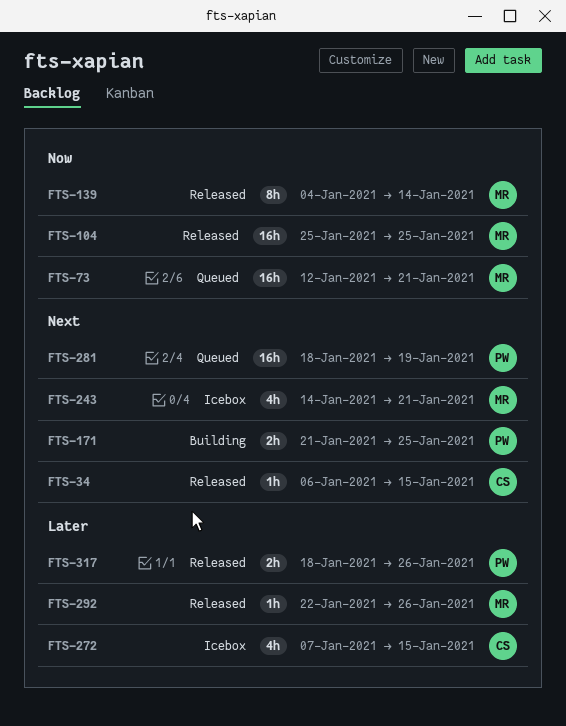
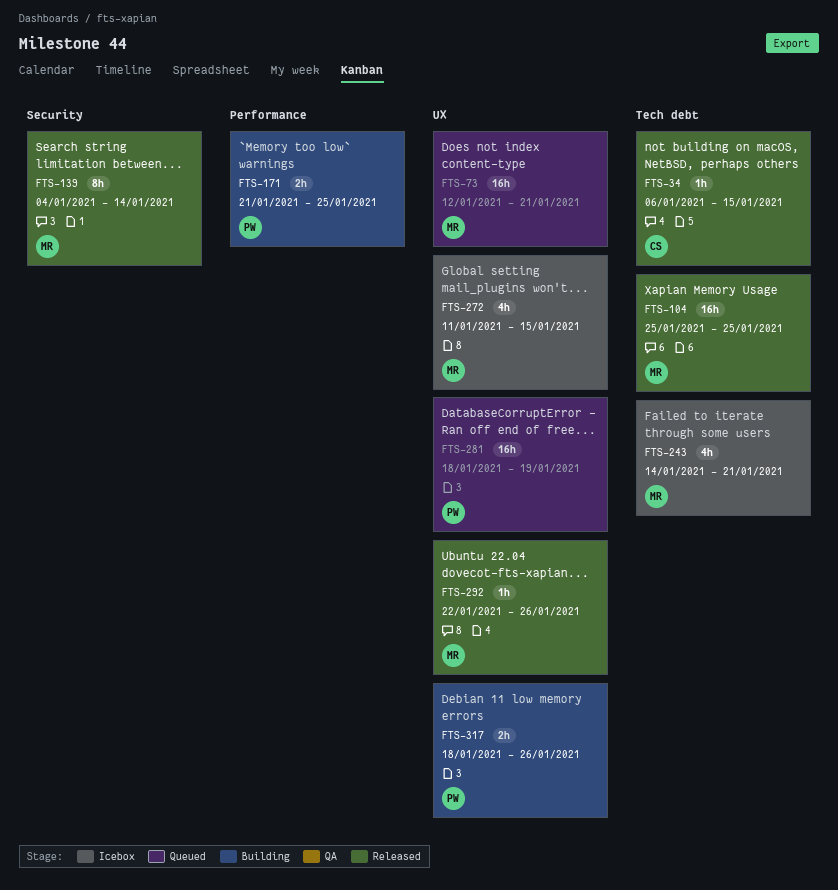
FTS-272, owner: CS -> MR
FTS-272, start: Jan 7 -> Jan 11
FTS-317, status: Released -> Building

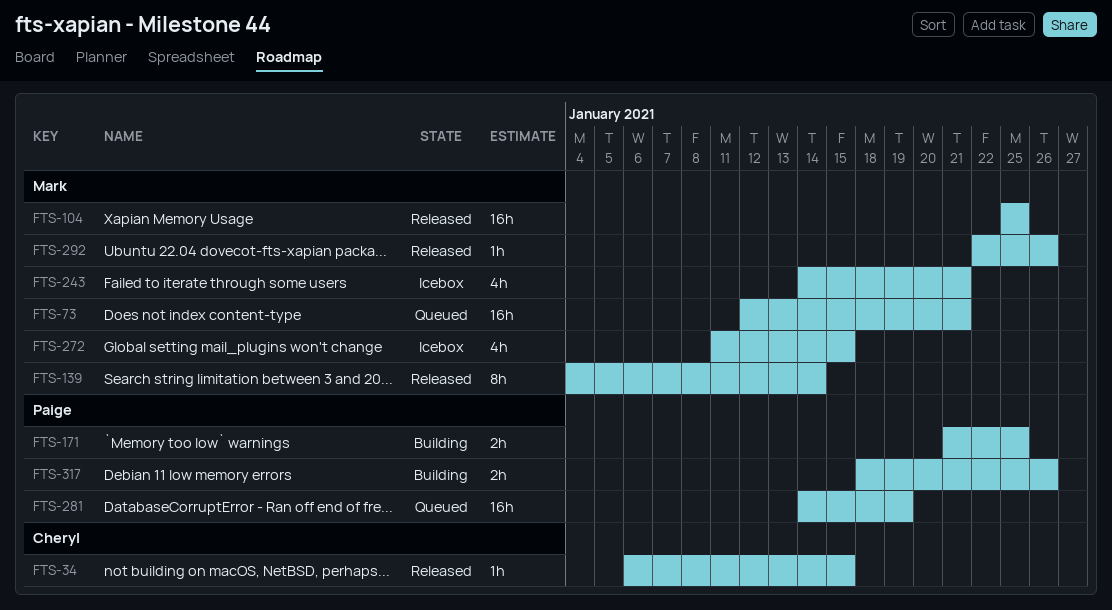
FTS-281, start: Jan 18 -> Jan 14

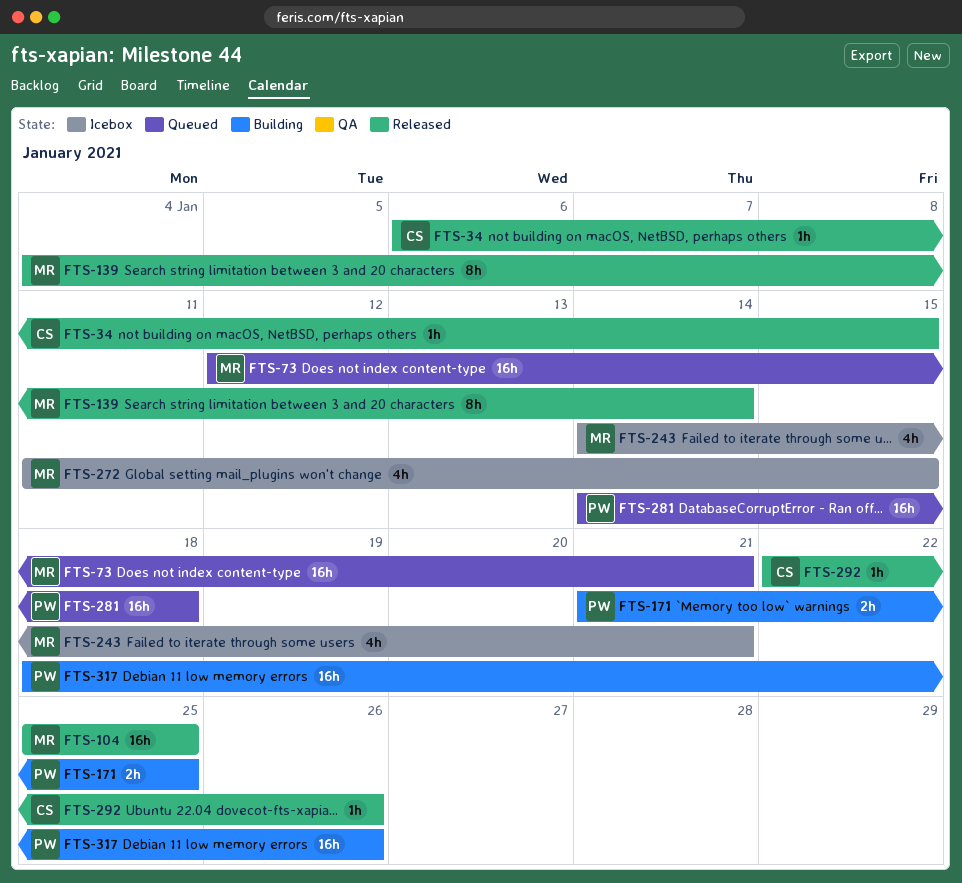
FTS-281, due: Jan 19 -> Jan 18
FTS-292, owner: Mark -> Cheryl
FTS-317, estimate: 2h -> 16h

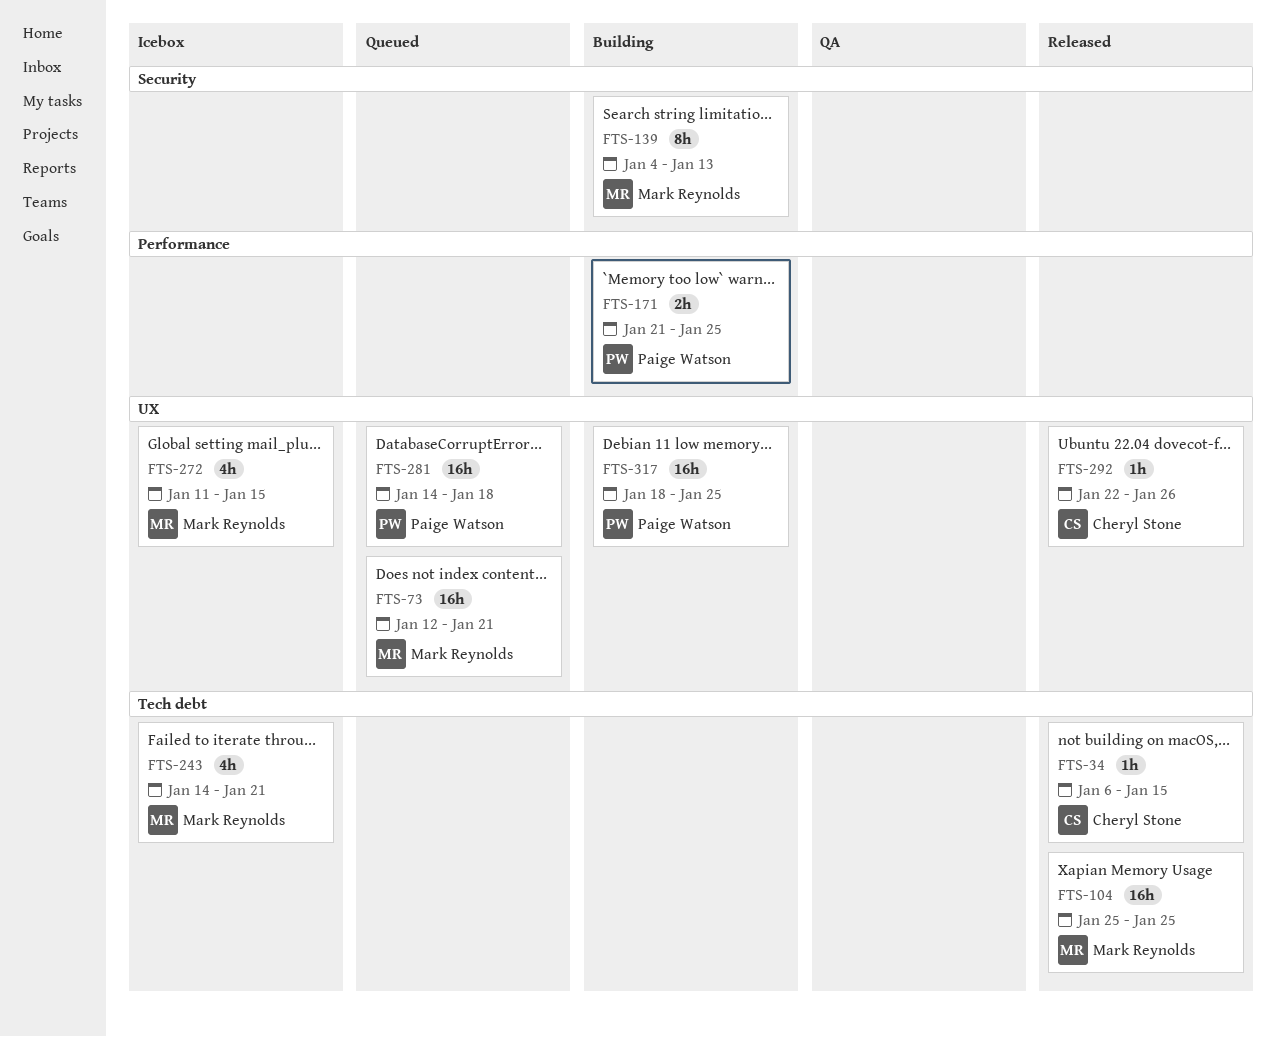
FTS-139, status: Released -> Building
FTS-139, due: Jan 14 -> Jan 13
FTS-317, due: Jan 26 -> Jan 25

